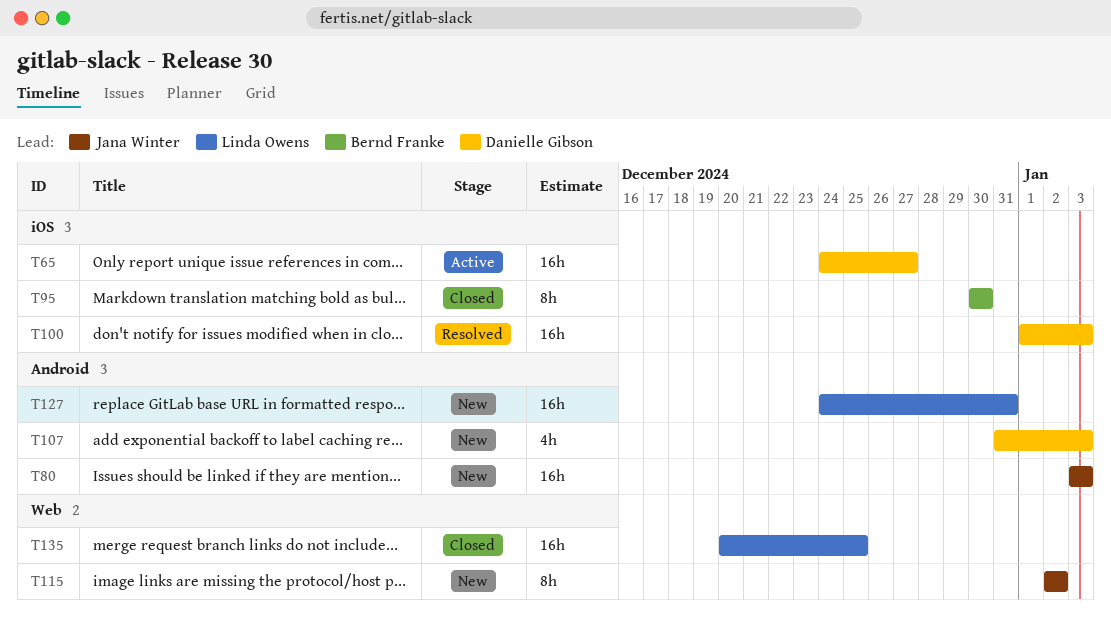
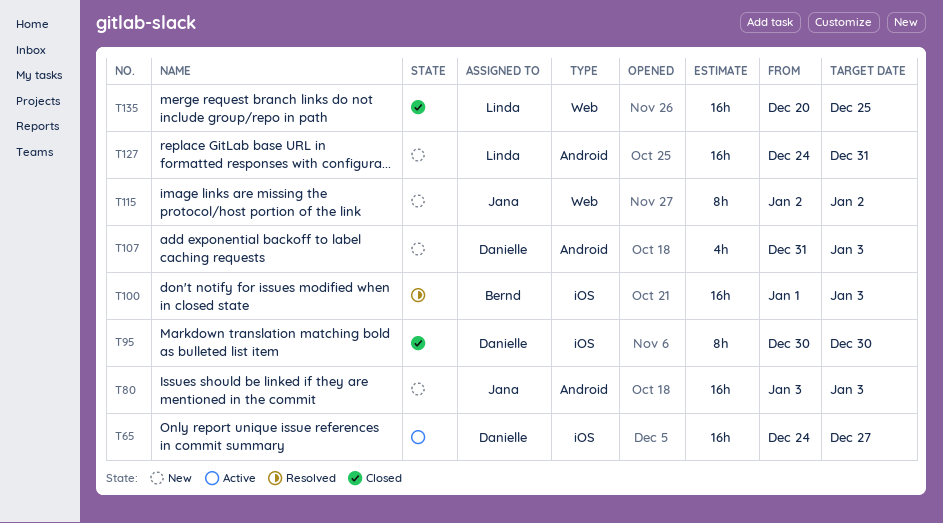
T95, owner: Bernd Franke -> Danielle Gibson
T100, owner: Danielle Gibson -> Bernd Franke

